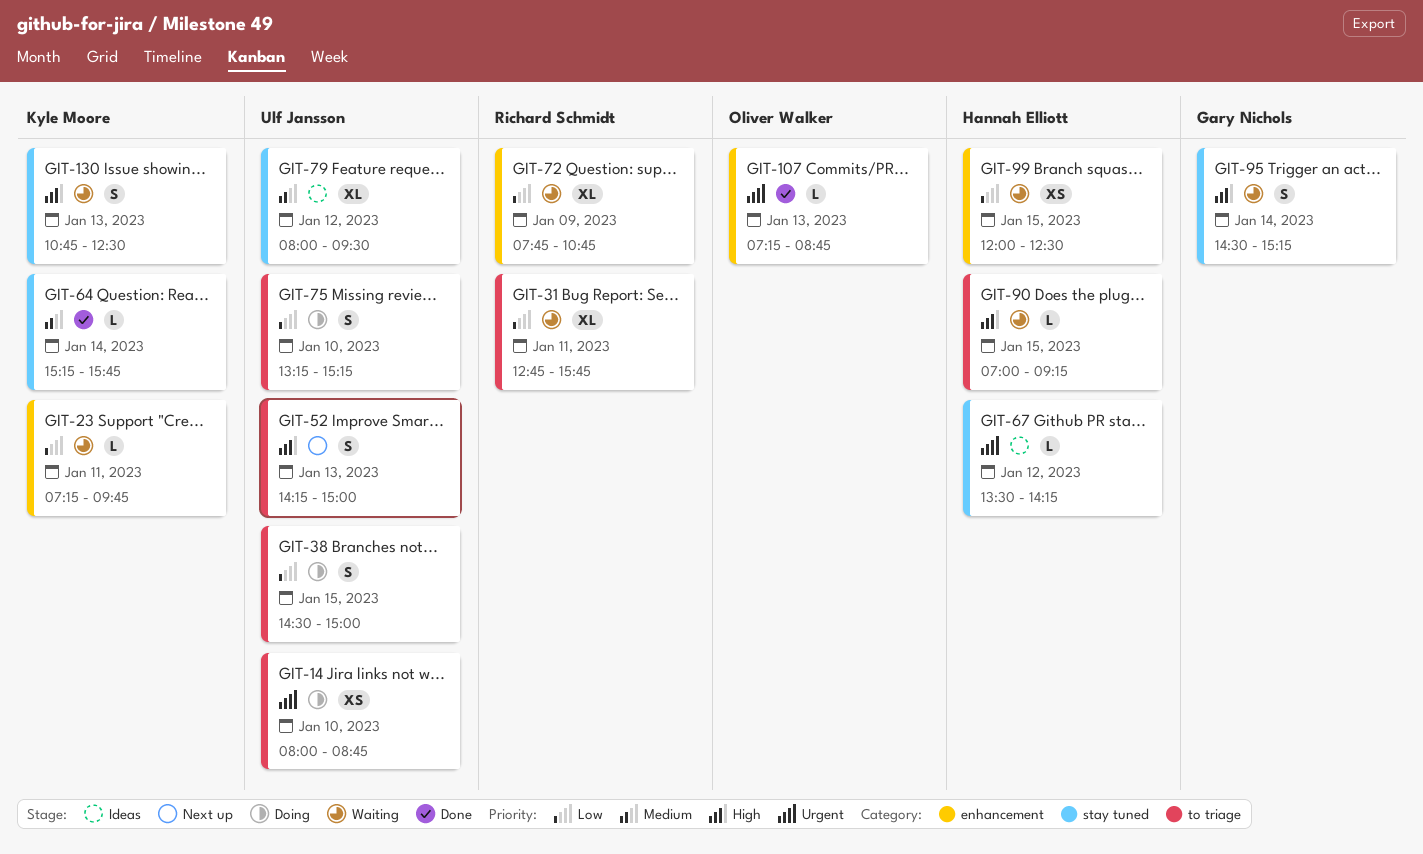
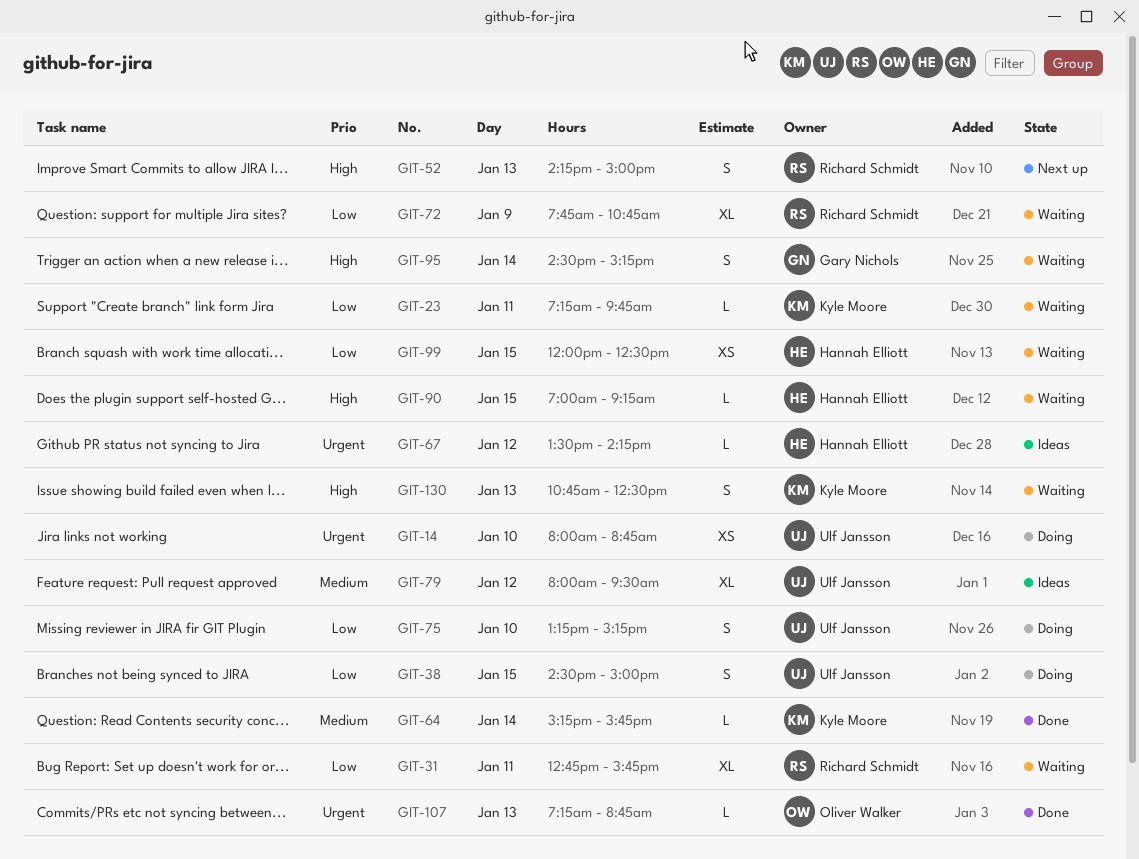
GIT-52, owner: Ulf Jansson -> Richard Schmidt

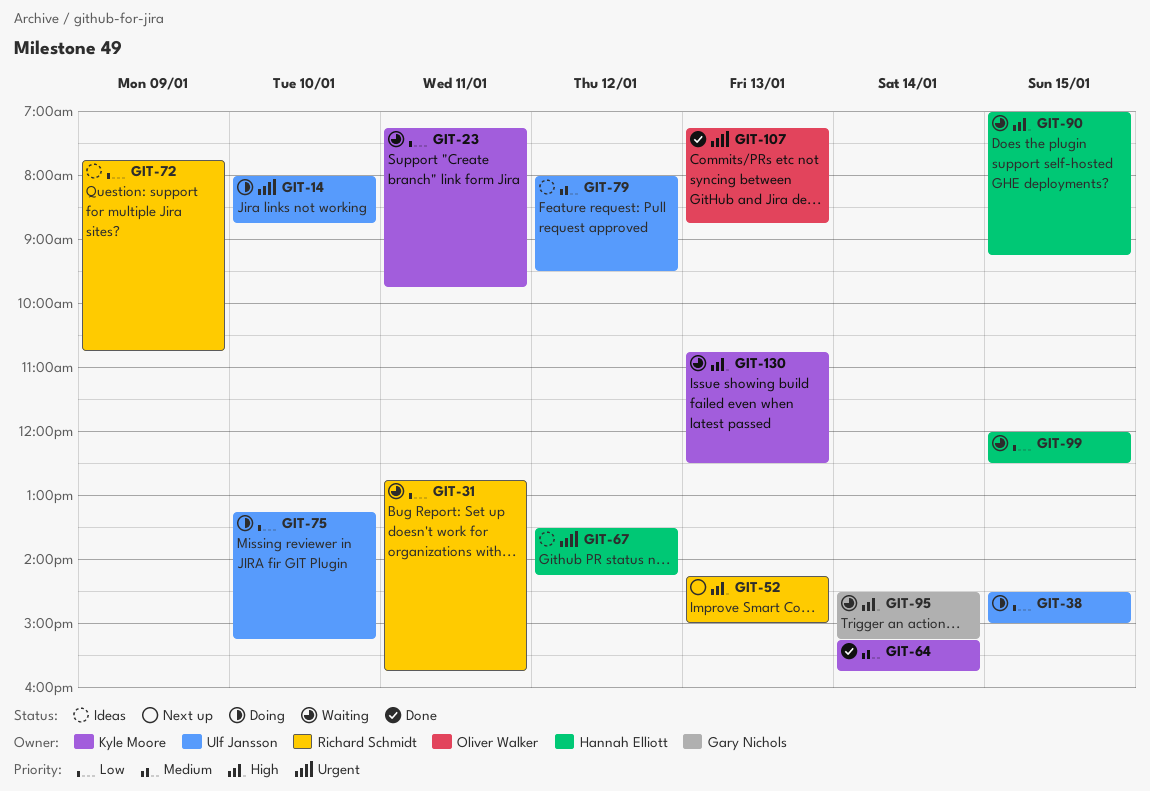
GIT-72, status: Waiting -> Ideas

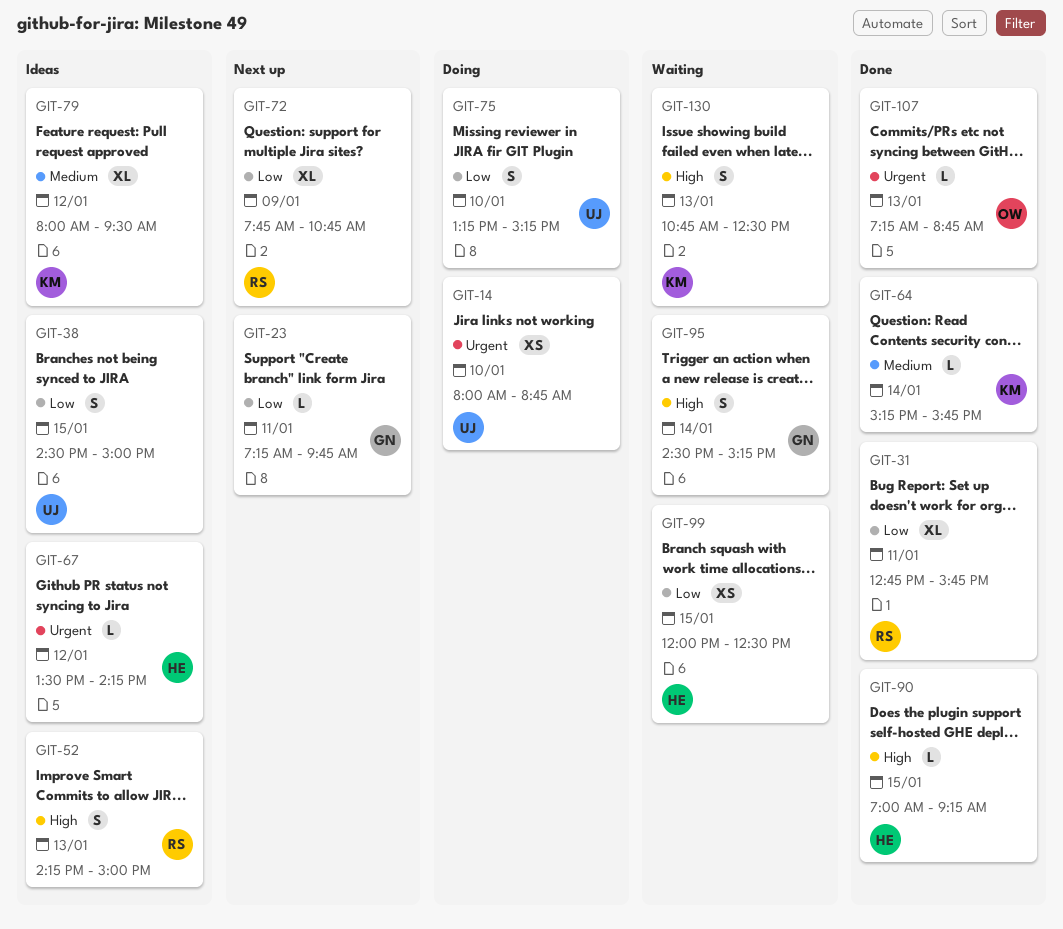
GIT-23, status: Waiting -> Next up
GIT-23, owner: Kyle Moore -> Gary Nichols
GIT-31, status: Waiting -> Done
GIT-38, status: Doing -> Ideas
GIT-52, status: Next up -> Ideas
GIT-72, status: Ideas -> Next up
GIT-79, owner: Ulf Jansson -> Kyle Moore
GIT-90, status: Waiting -> Done

